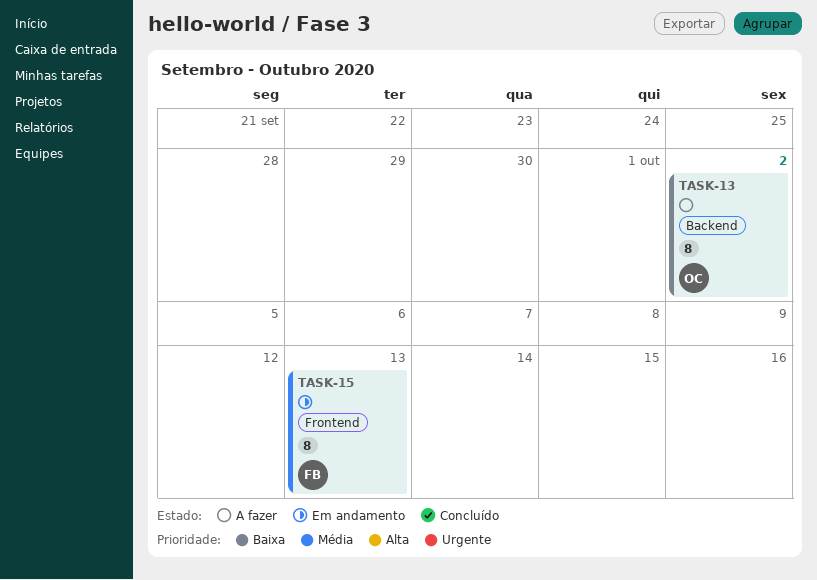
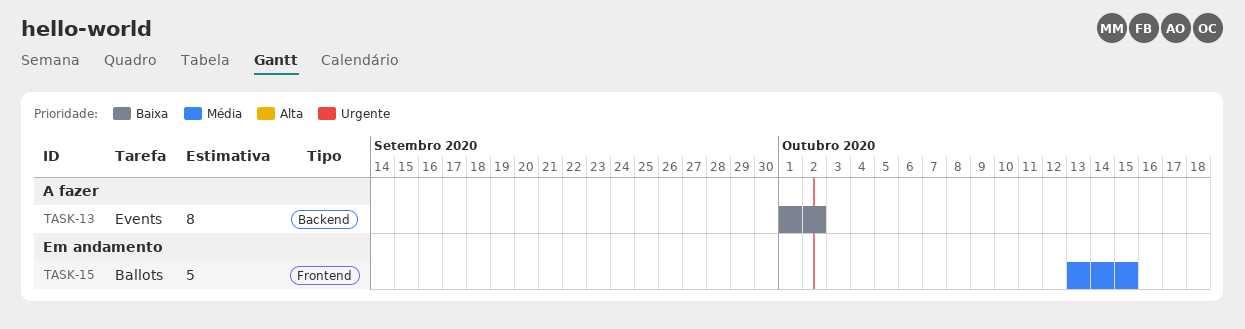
TASK-15, estimate: 8 -> 5
TASK-15, due: Oct 13 -> Oct 15

